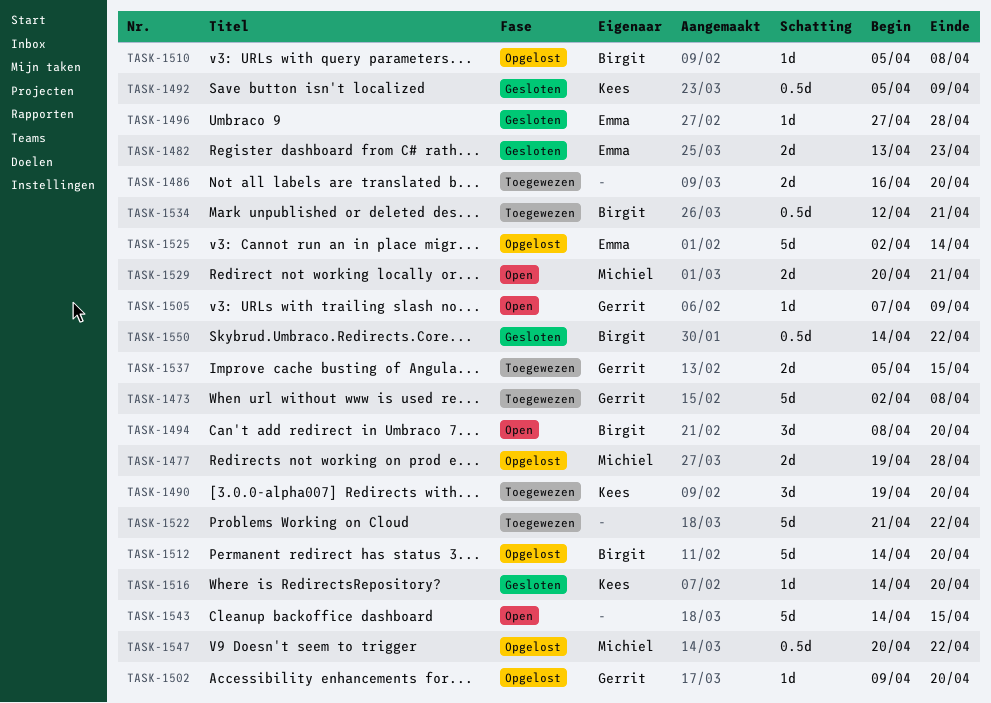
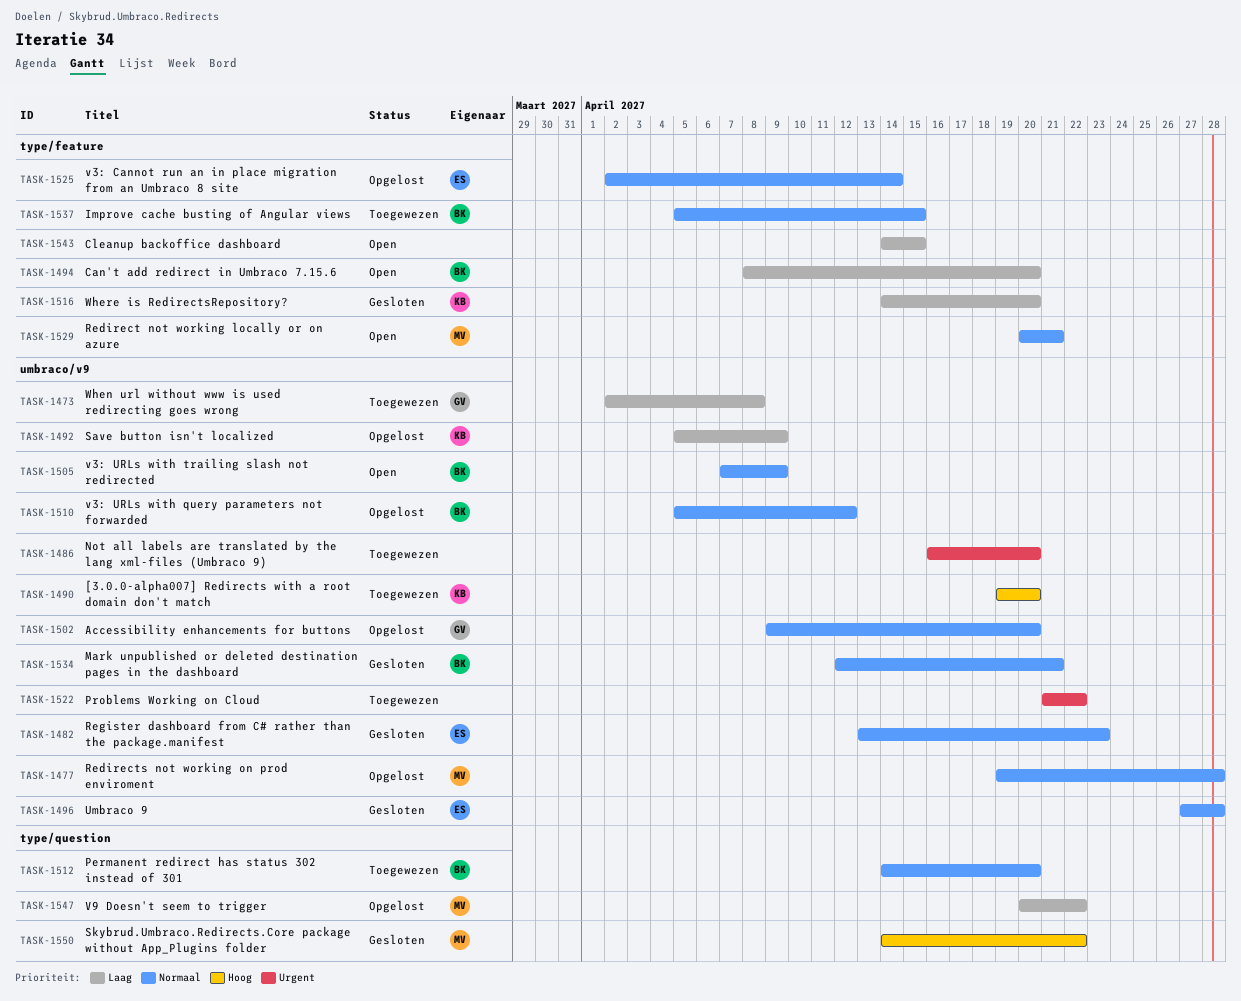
TASK-1492, status: Gesloten -> Opgelost
TASK-1505, owner: Gerrit -> Birgit
TASK-1510, due: Apr 8 -> Apr 12
TASK-1512, status: Opgelost -> Toegewezen
TASK-1534, status: Toegewezen -> Gesloten
TASK-1537, owner: Gerrit -> Birgit
TASK-1550, owner: Birgit -> Michiel

